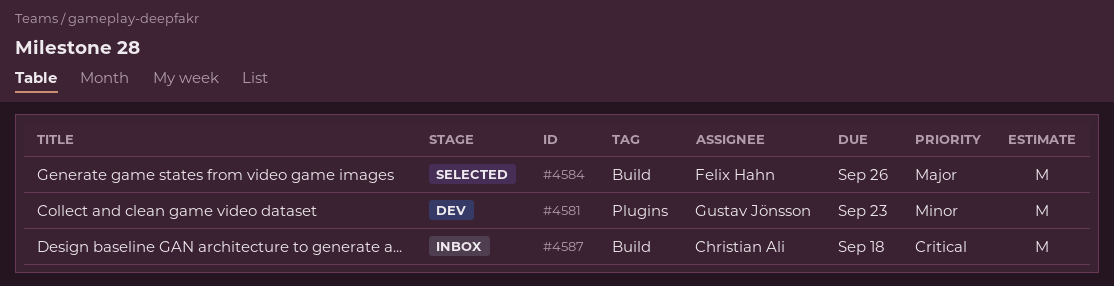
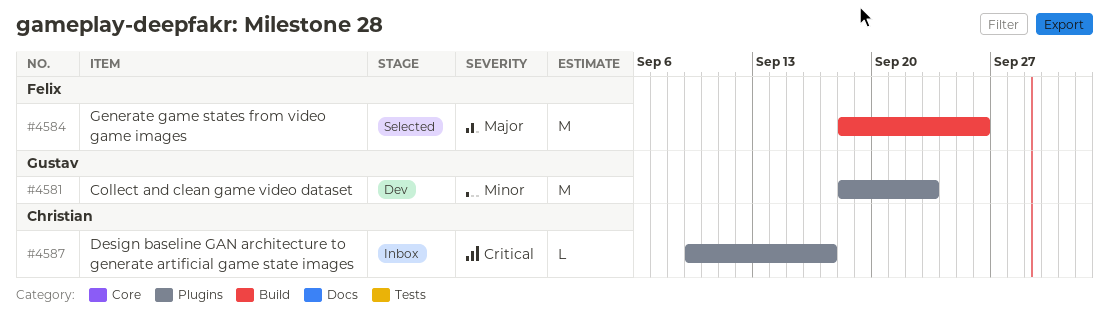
#4587, label: Build -> Plugins
#4587, estimate: M -> L
#4587, due: Sep 18 -> Sep 17

